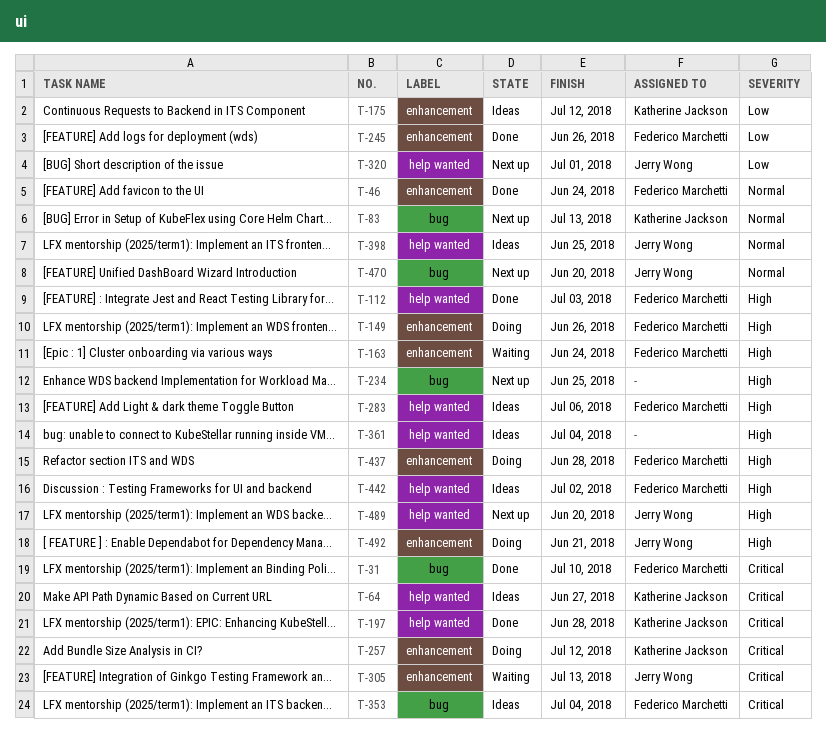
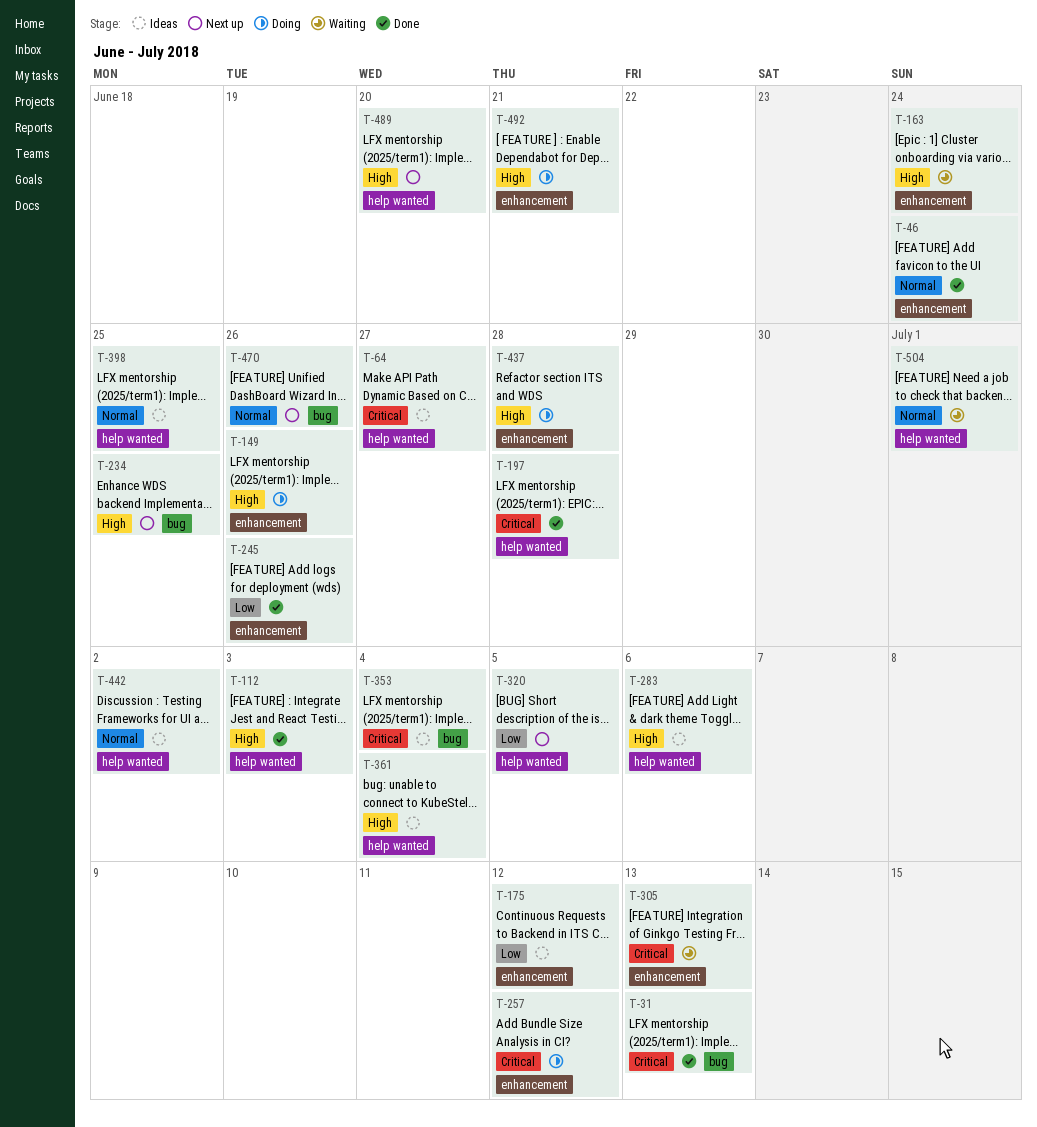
T-31, due: Jul 10 -> Jul 13
T-83: present -> none
T-320, due: Jul 1 -> Jul 5
T-442, priority: High -> Normal
T-470, due: Jun 20 -> Jun 26
T-504: none -> present

